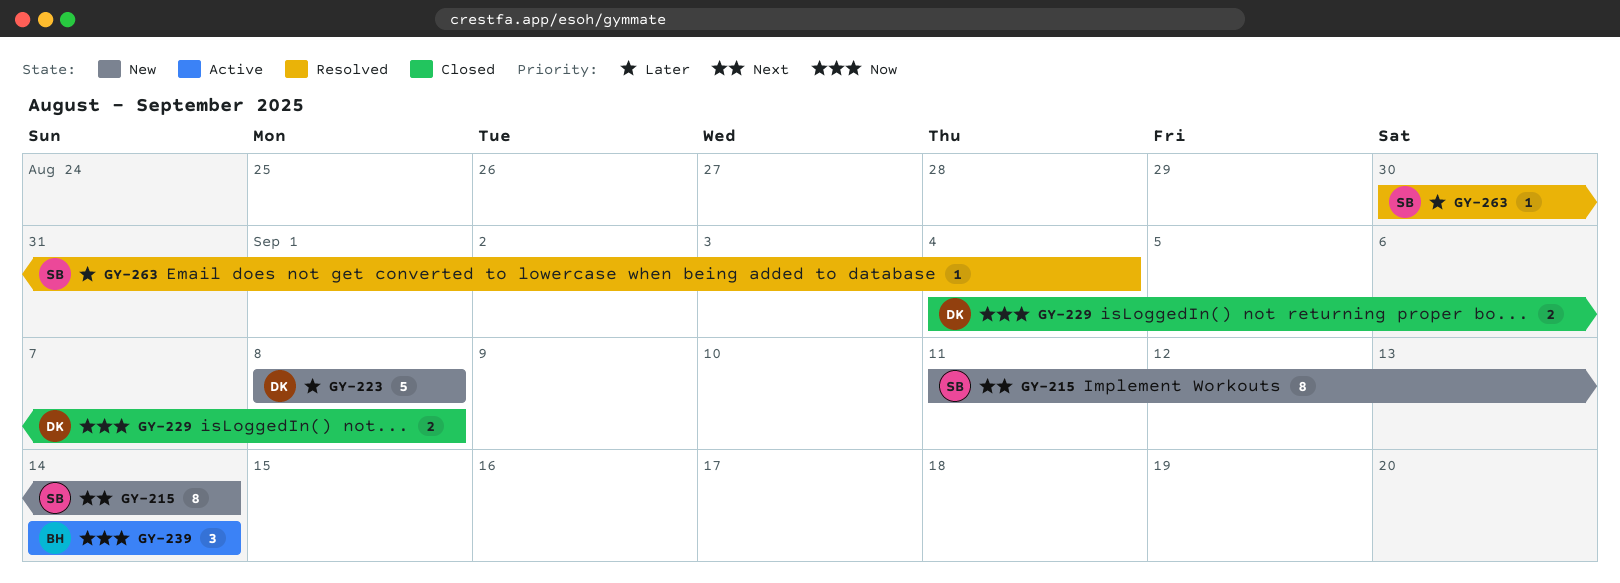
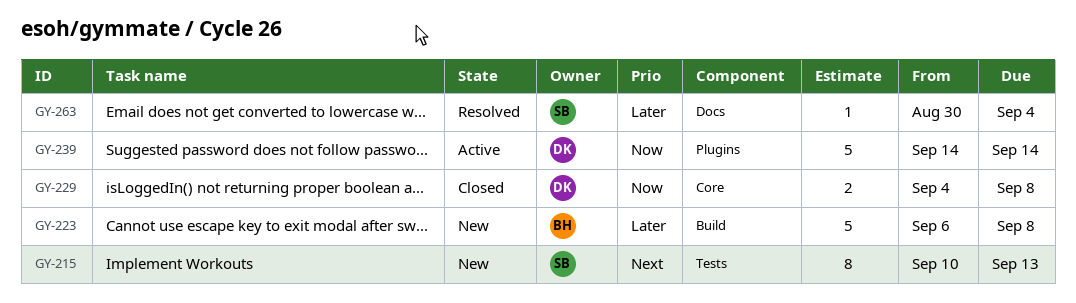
GY-215, start: Sep 11 -> Sep 10
GY-215, due: Sep 14 -> Sep 13
GY-223, owner: DK -> BH
GY-223, start: Sep 8 -> Sep 6
GY-239, owner: BH -> DK
GY-239, estimate: 3 -> 5

